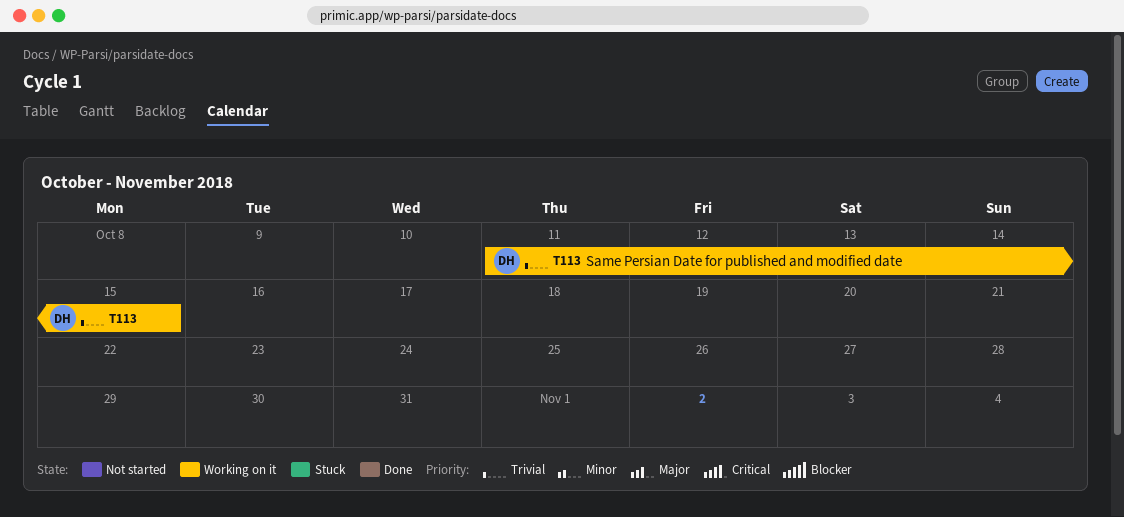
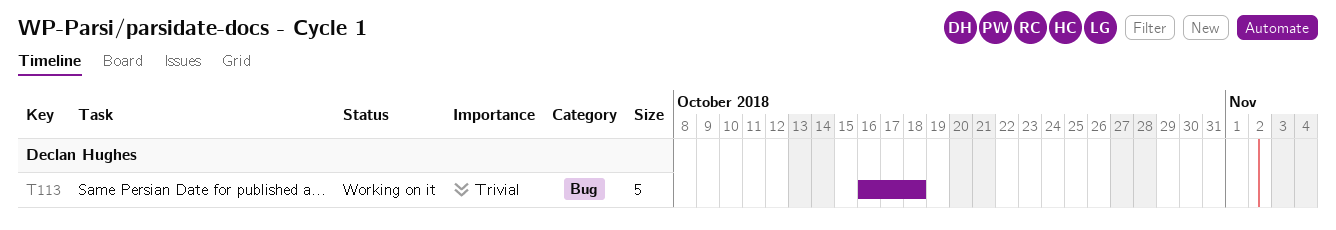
T113, start: Oct 11 -> Oct 16
T113, due: Oct 15 -> Oct 18

